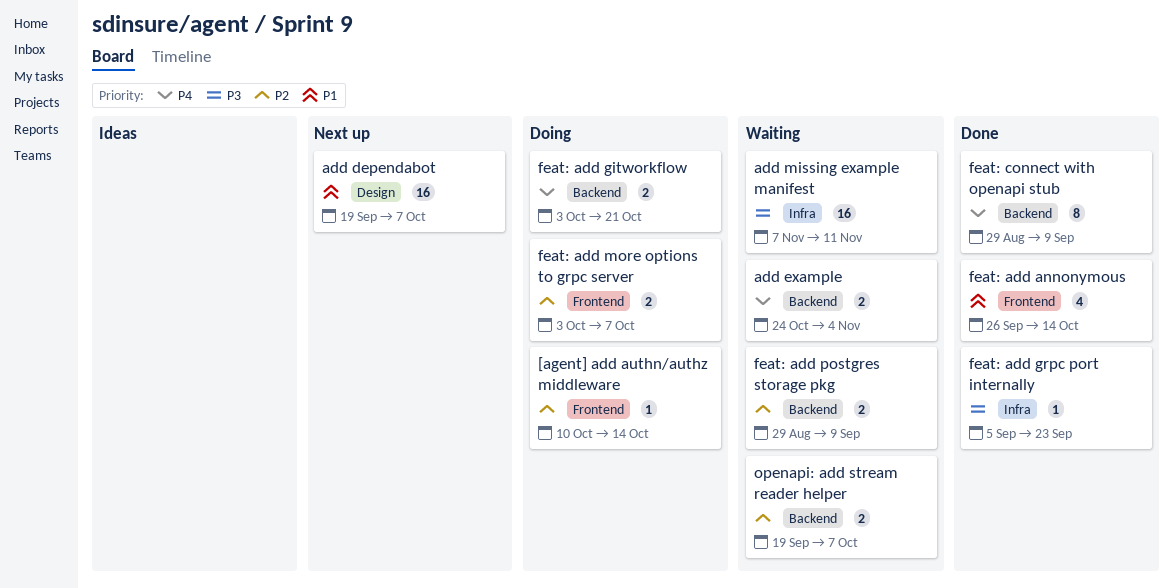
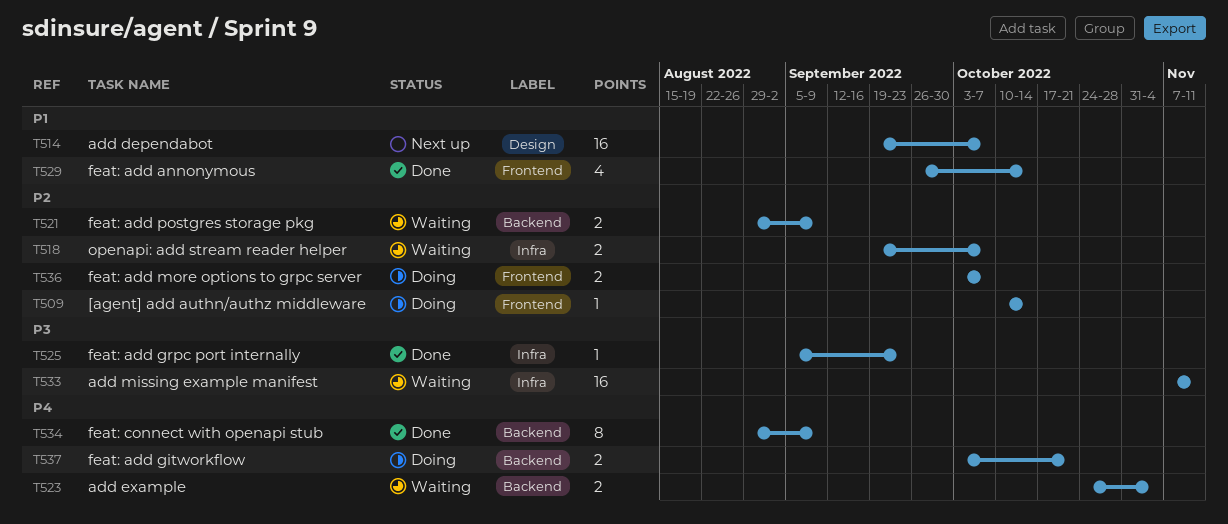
openapi: add stream reader helper, label: Backend -> Infra

